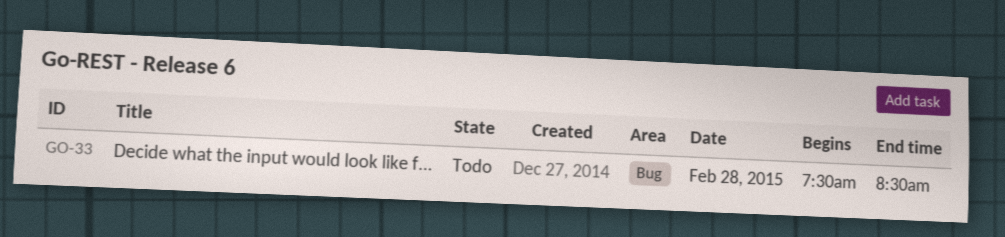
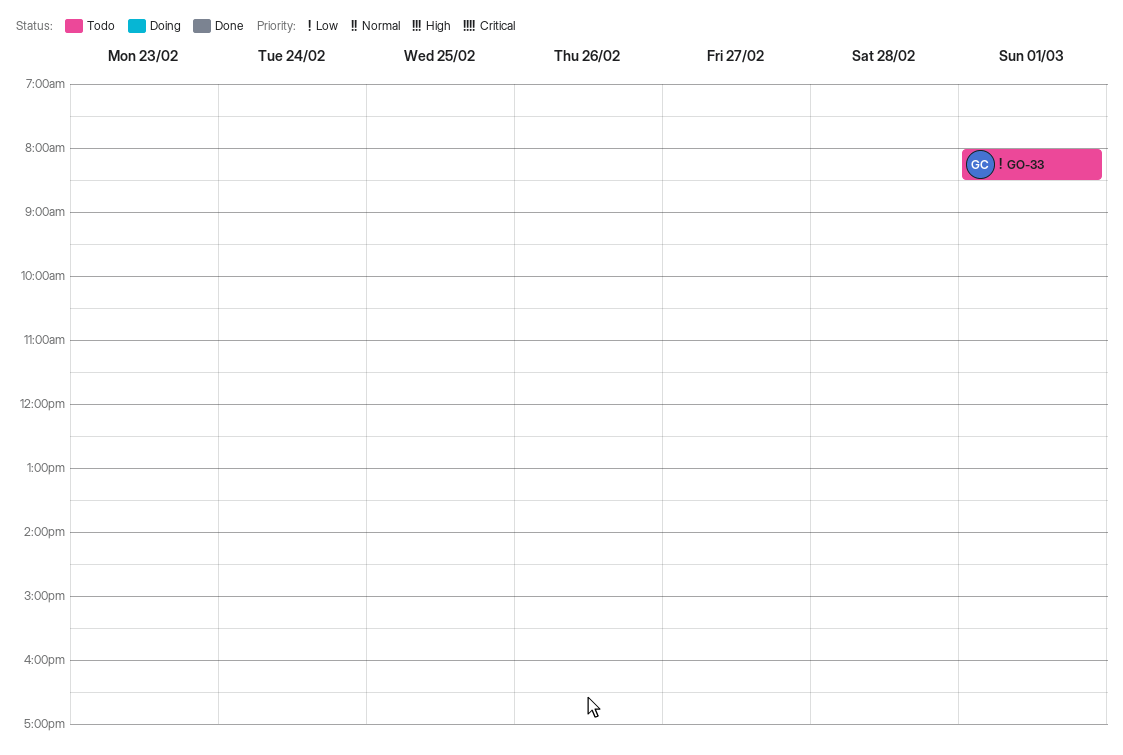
GO-33, day: Feb 28 -> Mar 1
GO-33, begins: 07:30 -> 08:00

